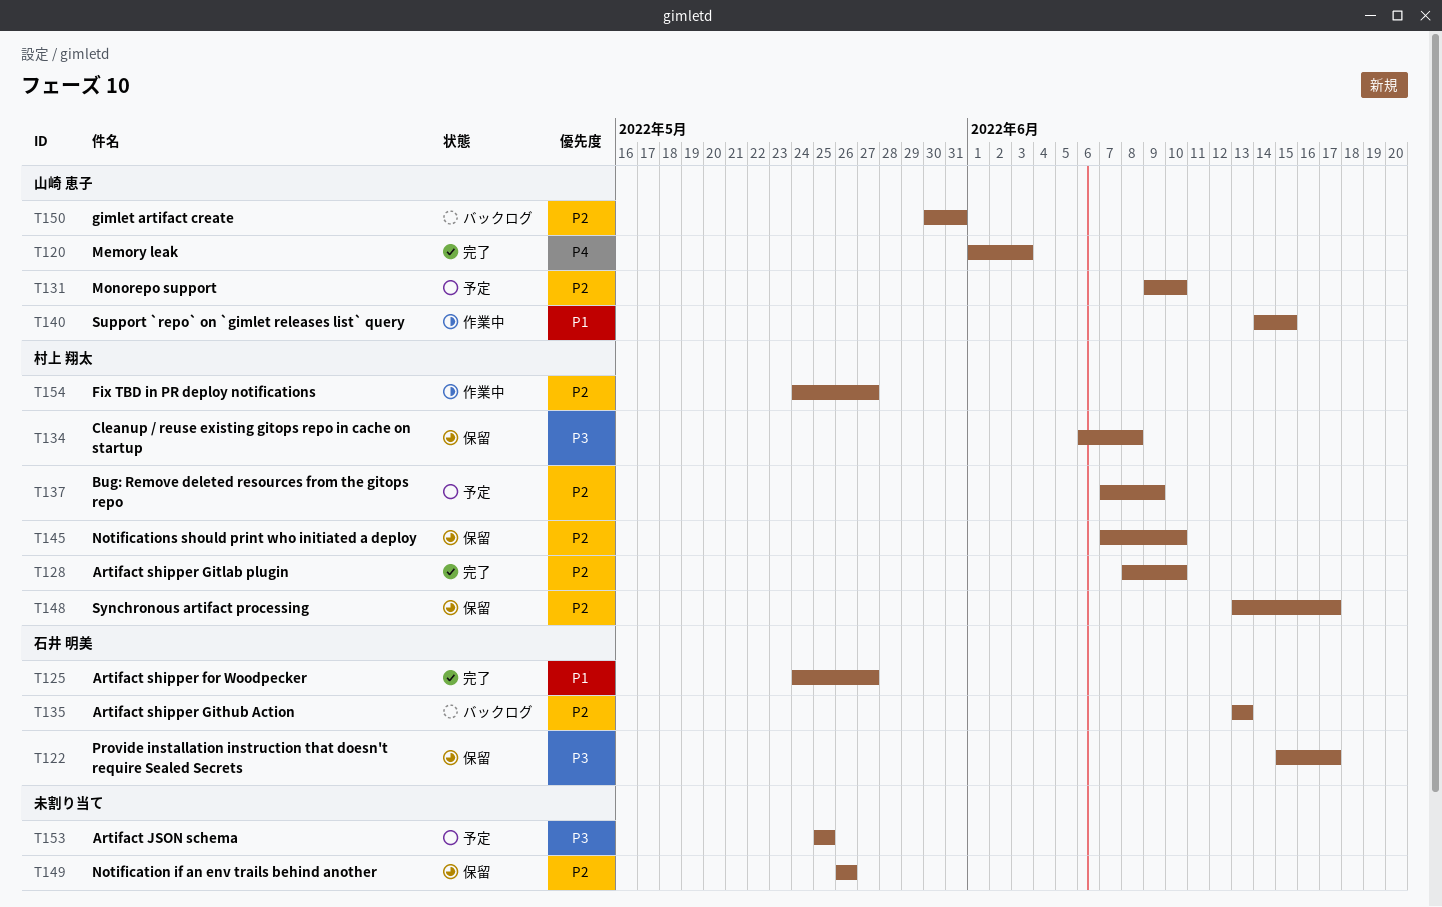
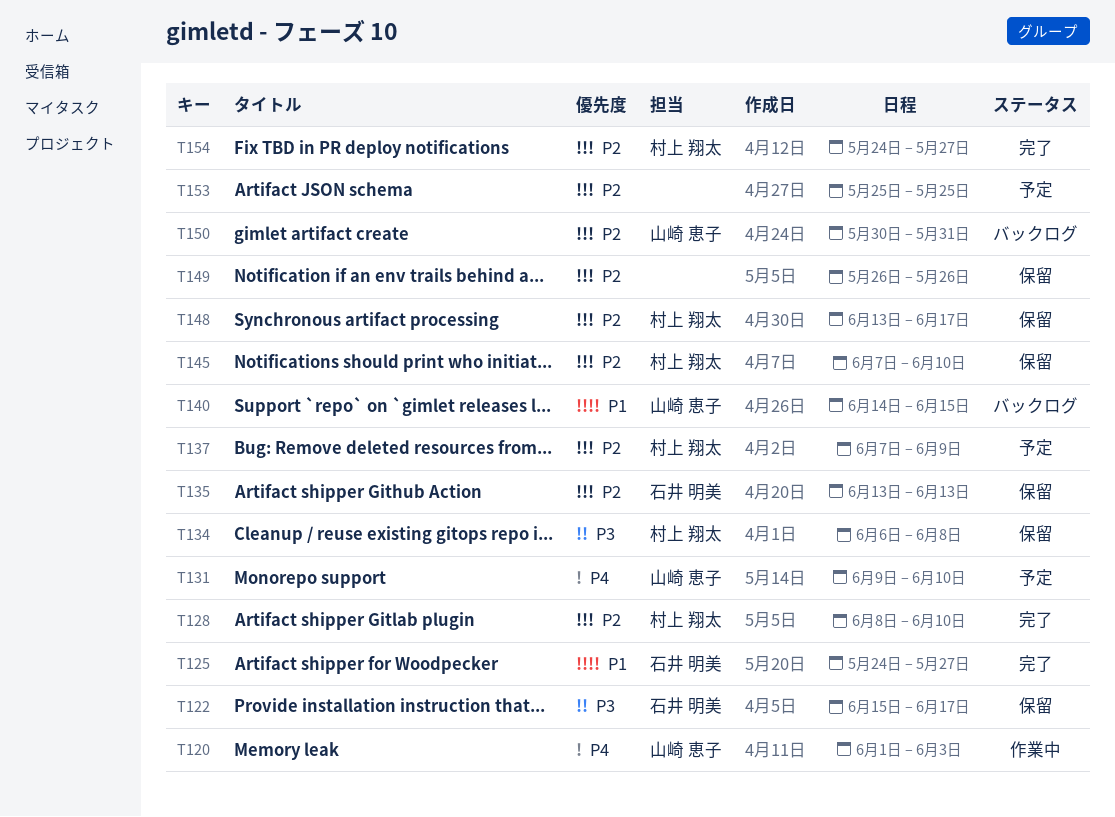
T120, status: 完了 -> 作業中
T131, priority: P2 -> P4
T135, status: バックログ -> 保留
T140, status: 作業中 -> バックログ
T153, priority: P3 -> P2
T154, status: 作業中 -> 完了

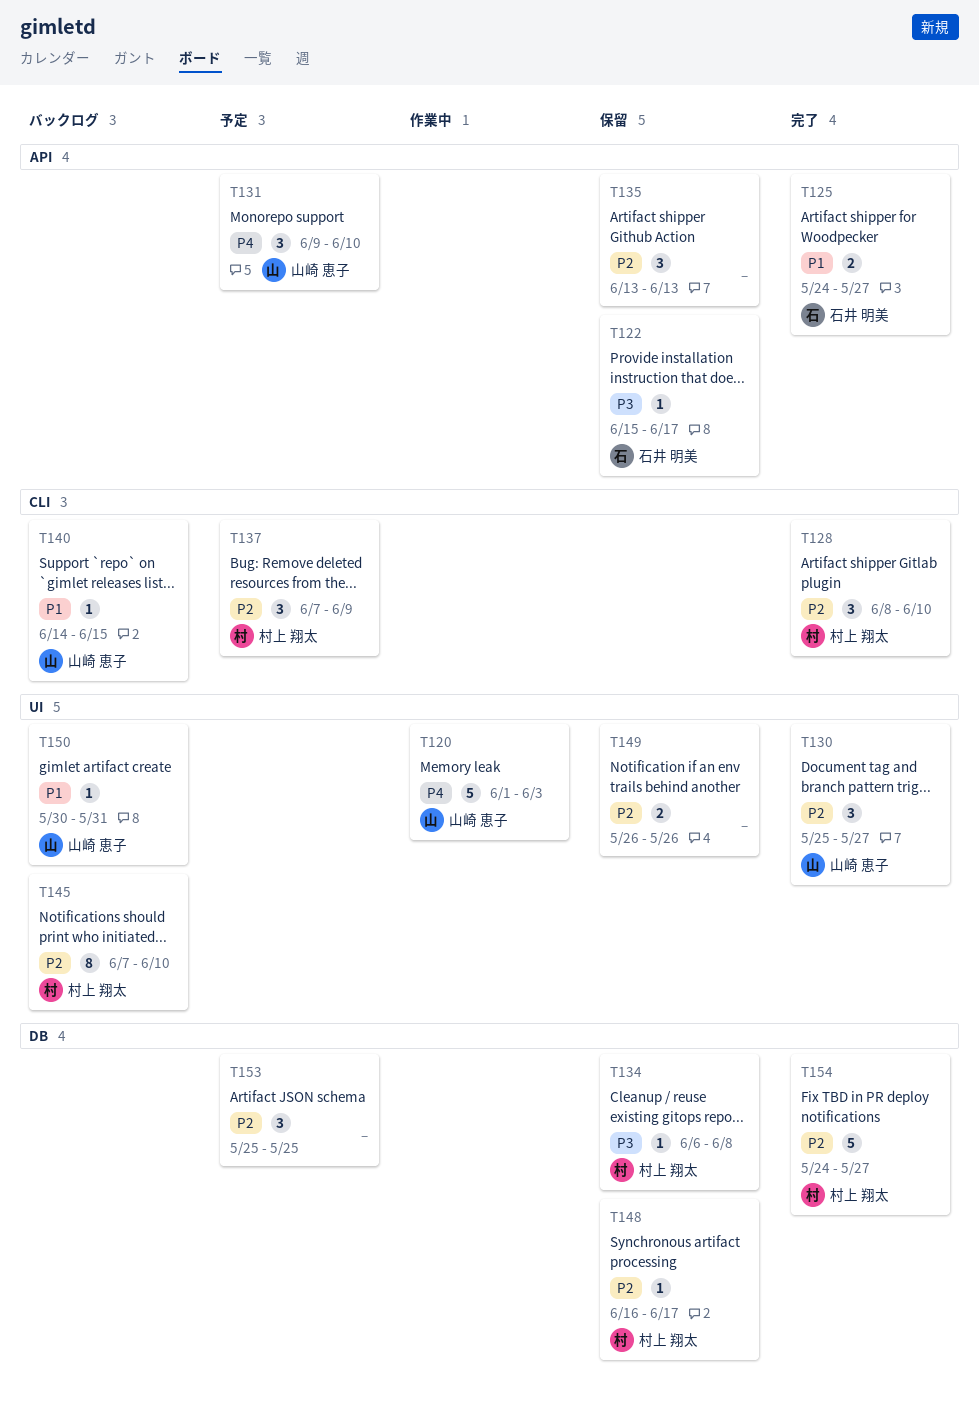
T130: none -> present
T135, owner: 石井 明美 -> none
T145, status: 保留 -> バックログ
T148, start: Jun 13 -> Jun 16
T150, priority: P2 -> P1

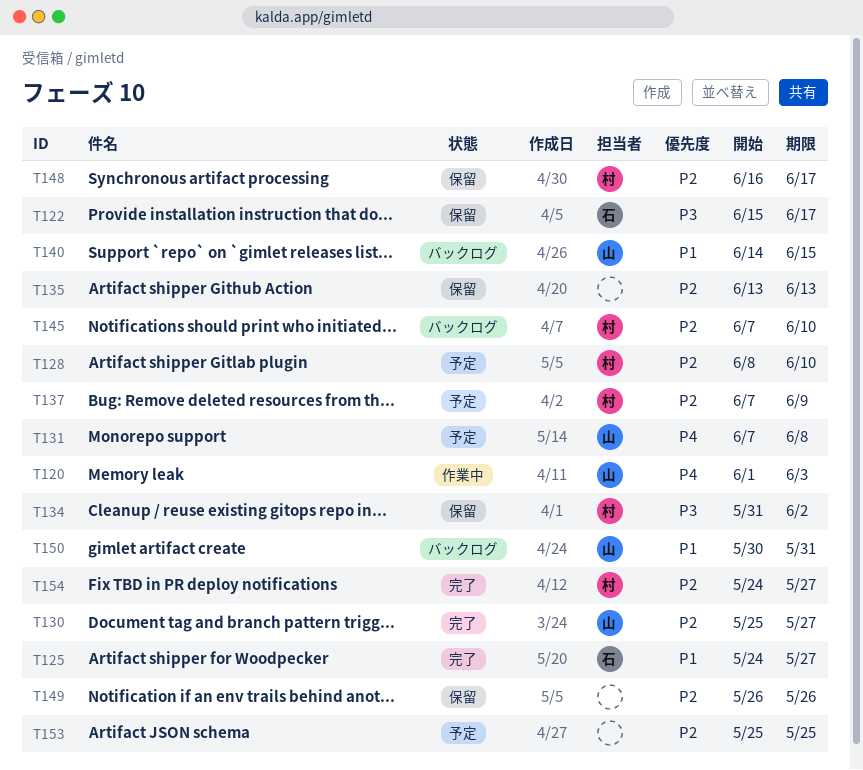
T128, status: 完了 -> 予定
T131, start: Jun 9 -> Jun 7
T131, due: Jun 10 -> Jun 8
T134, start: Jun 6 -> May 31
T134, due: Jun 8 -> Jun 2

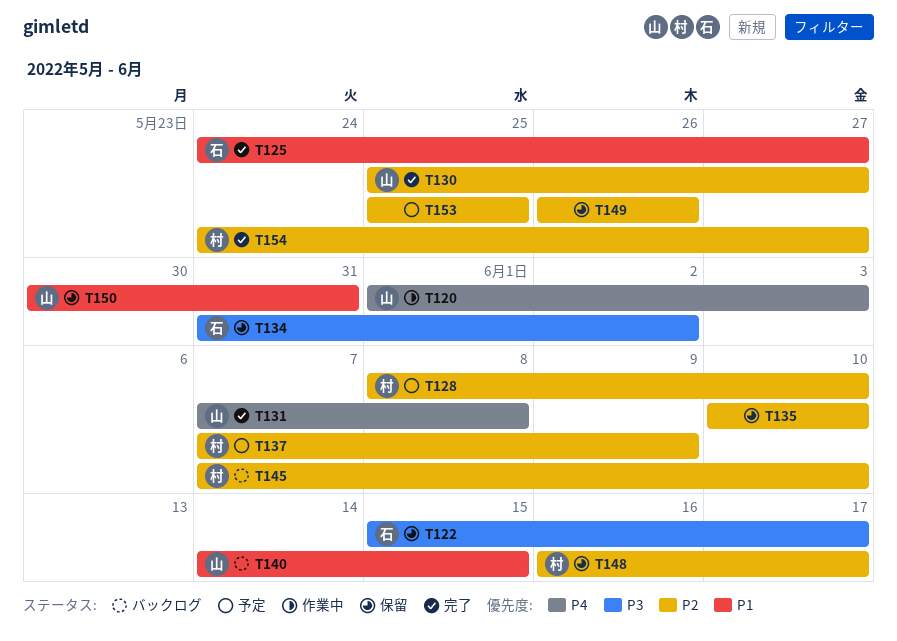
T131, status: 予定 -> 完了
T134, owner: 村 -> 石
T135, start: Jun 13 -> Jun 10
T135, due: Jun 13 -> Jun 10
T150, status: バックログ -> 保留

